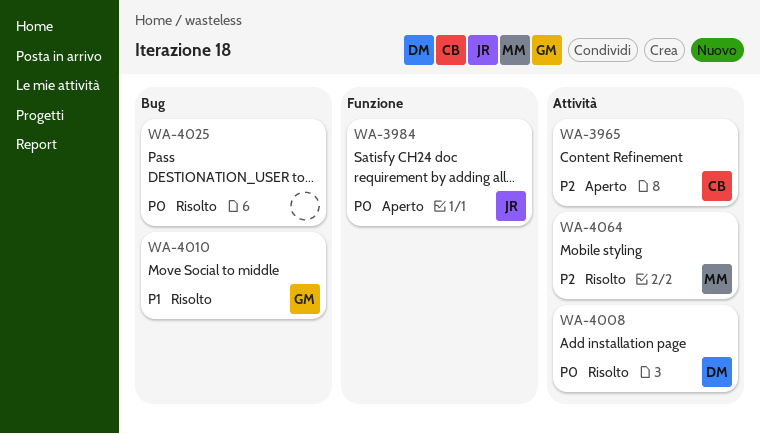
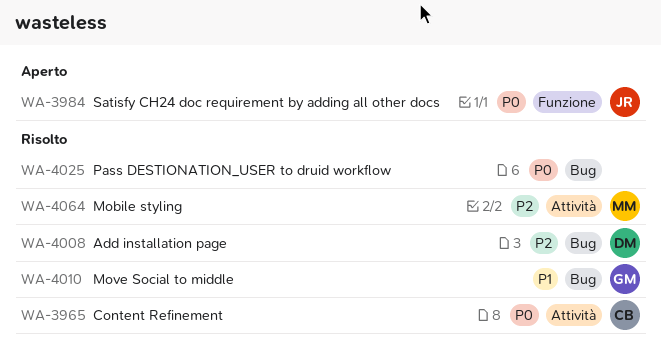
WA-3965, status: Aperto -> Risolto
WA-3965, priority: P2 -> P0
WA-4008, priority: P0 -> P2
WA-4008, label: Attività -> Bug

